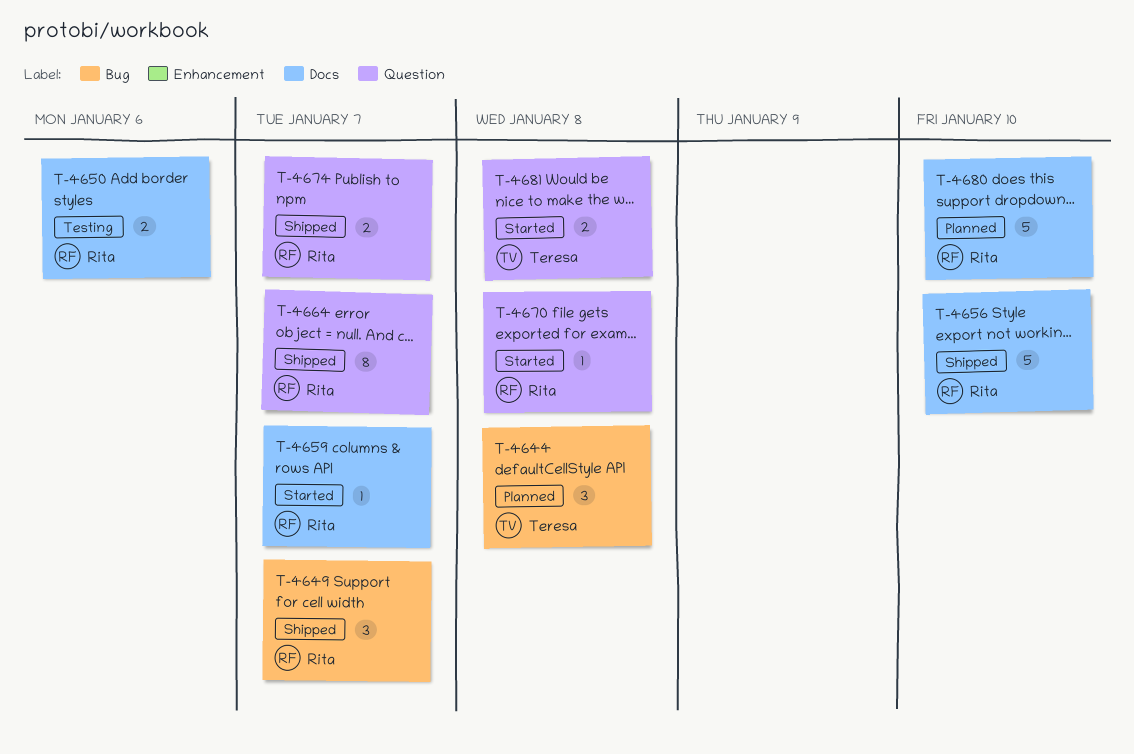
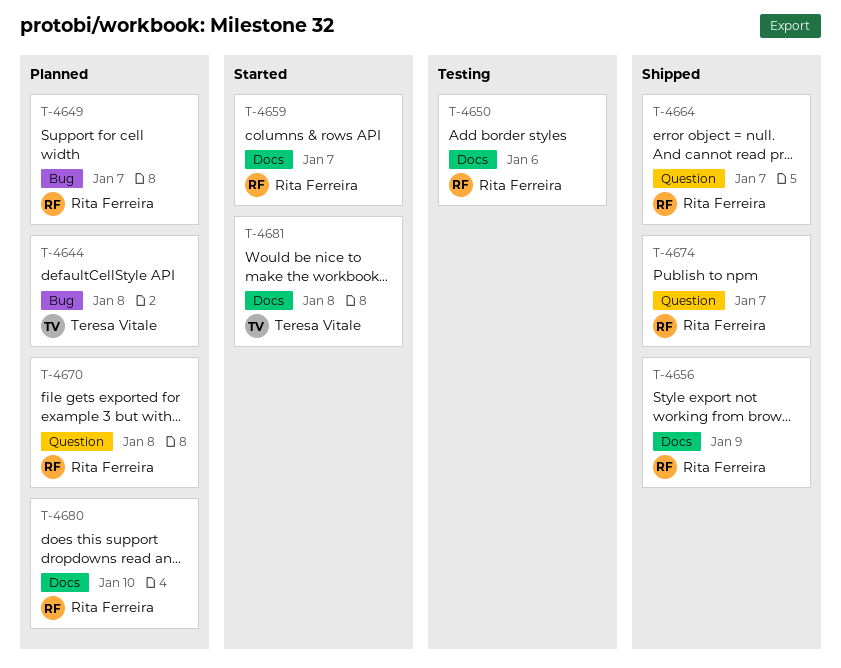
T-4649, status: Shipped -> Planned
T-4656, due: Jan 10 -> Jan 9
T-4670, status: Started -> Planned
T-4681, label: Question -> Docs

